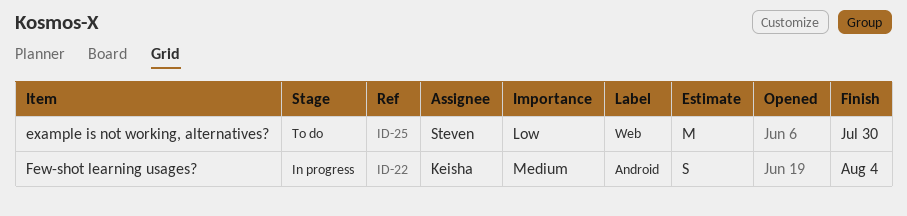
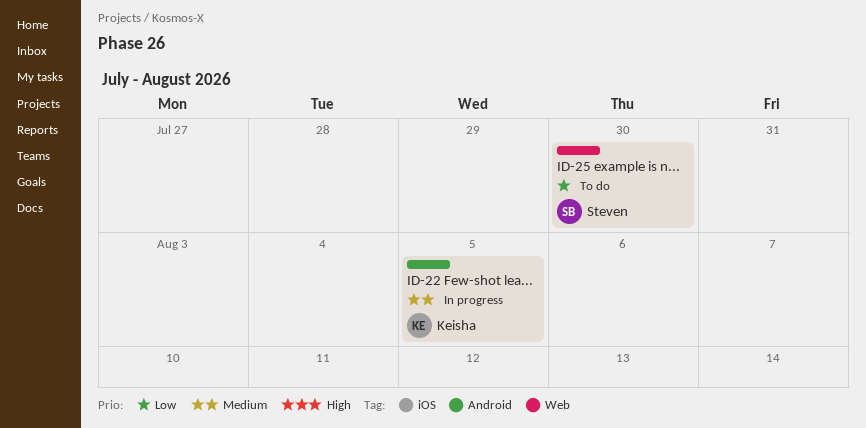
ID-22, due: Aug 4 -> Aug 5

